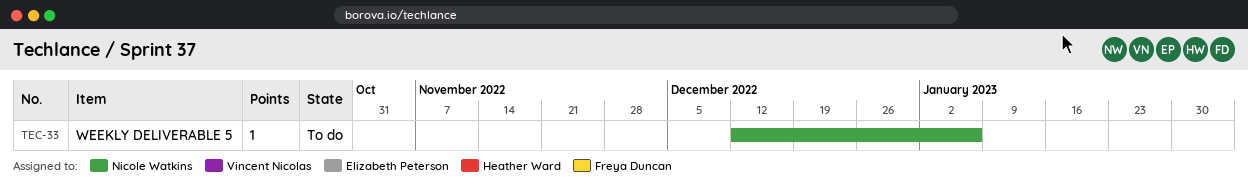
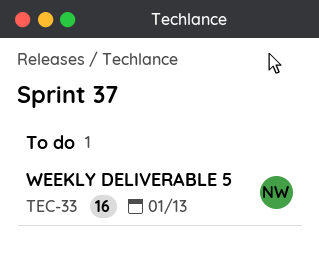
TEC-33, estimate: 1 -> 16
TEC-33, due: Jan 6 -> Jan 13

